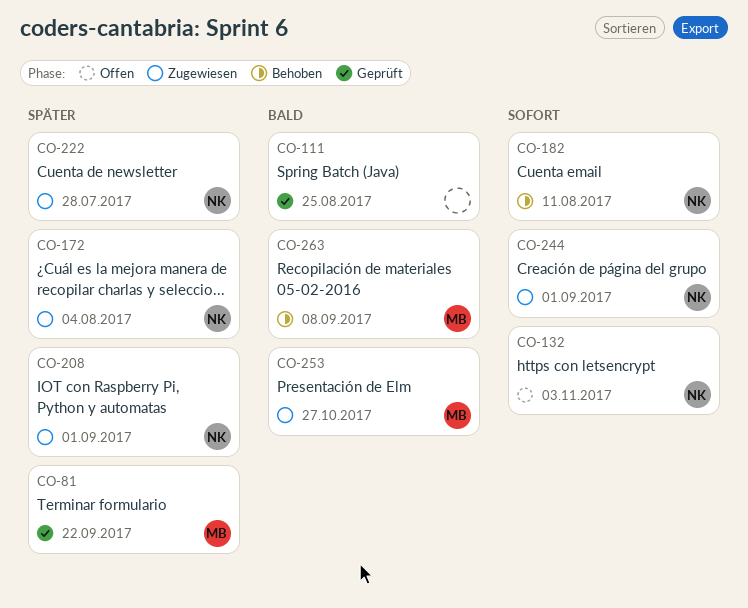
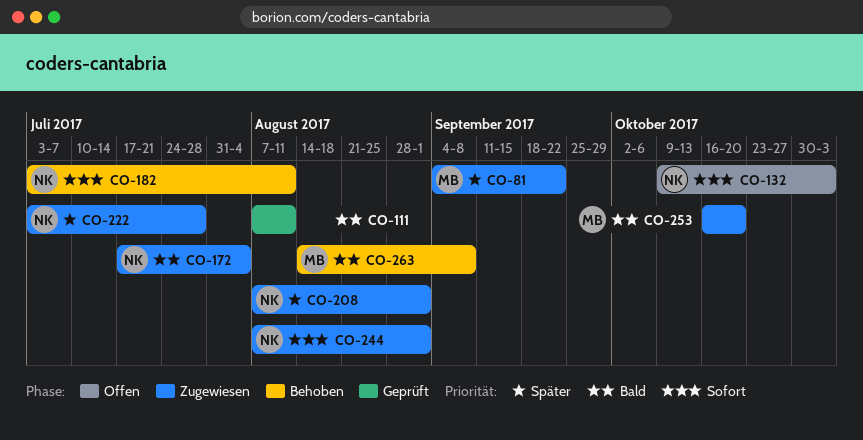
CO-81, status: Geprüft -> Zugewiesen
CO-111, due: Aug 25 -> Aug 11
CO-172, priority: Später -> Bald
CO-253, due: Oct 27 -> Oct 20

